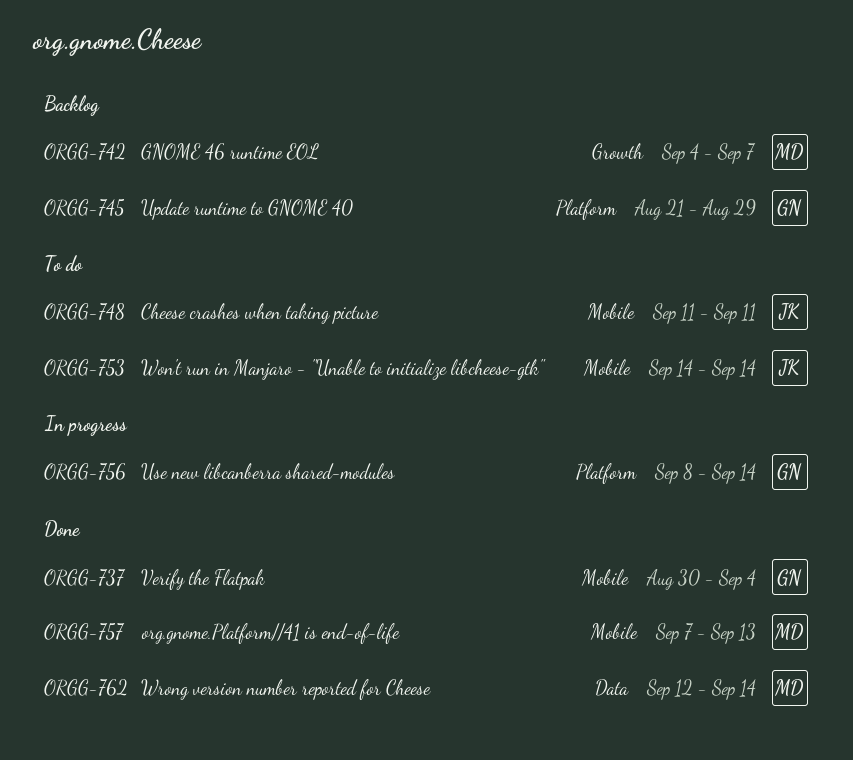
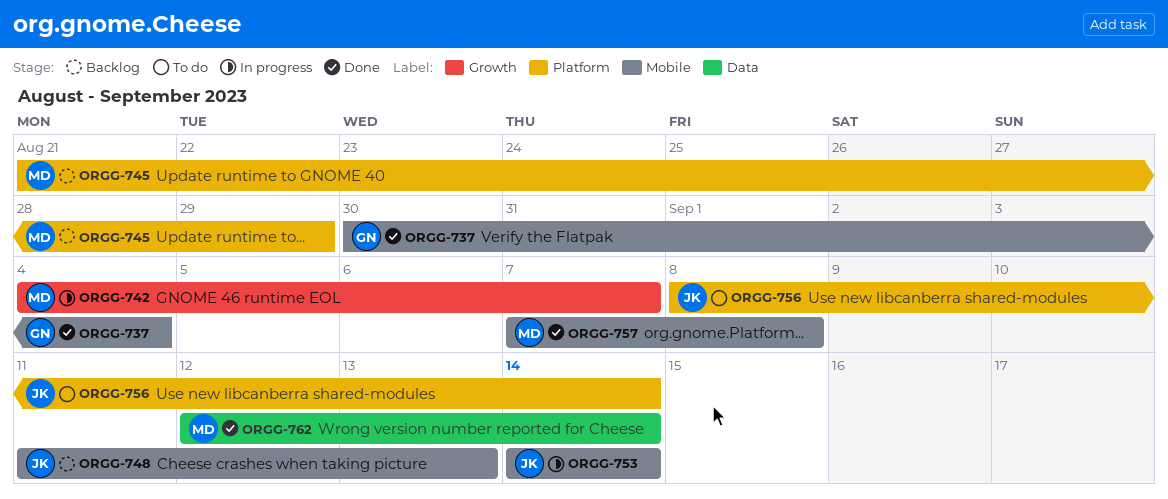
ORGG-742, status: Backlog -> In progress
ORGG-745, owner: GN -> MD
ORGG-748, status: To do -> Backlog
ORGG-748, due: Sep 11 -> Sep 13
ORGG-753, status: To do -> In progress
ORGG-756, status: In progress -> To do
ORGG-756, owner: GN -> JK
ORGG-757, due: Sep 13 -> Sep 8

